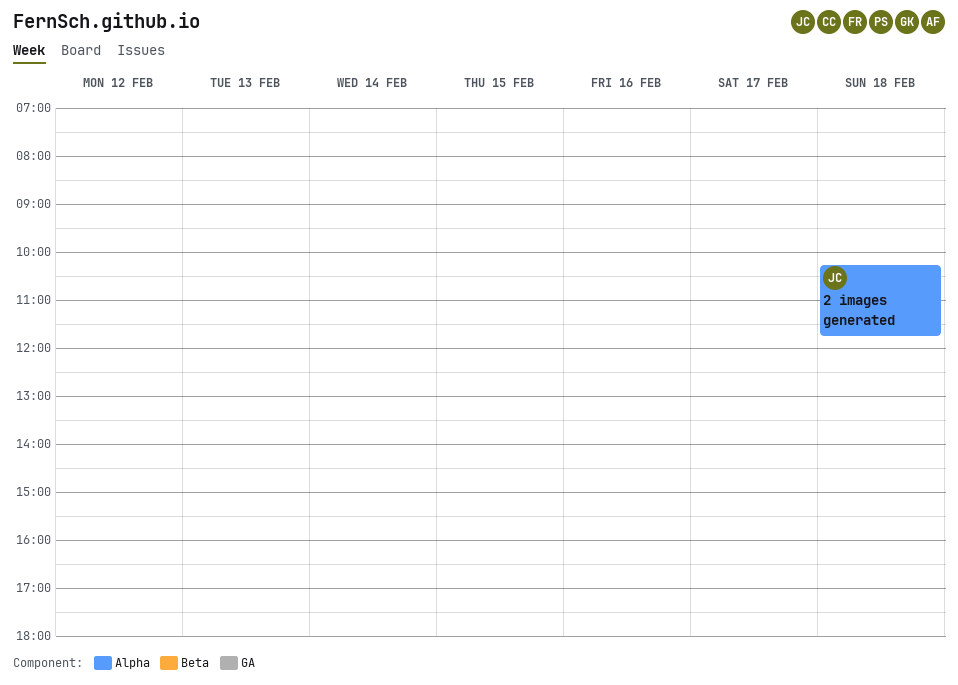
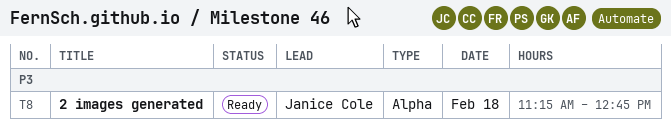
2 images generated, begins: 10:15 -> 11:15
2 images generated, ends: 11:45 -> 12:45

